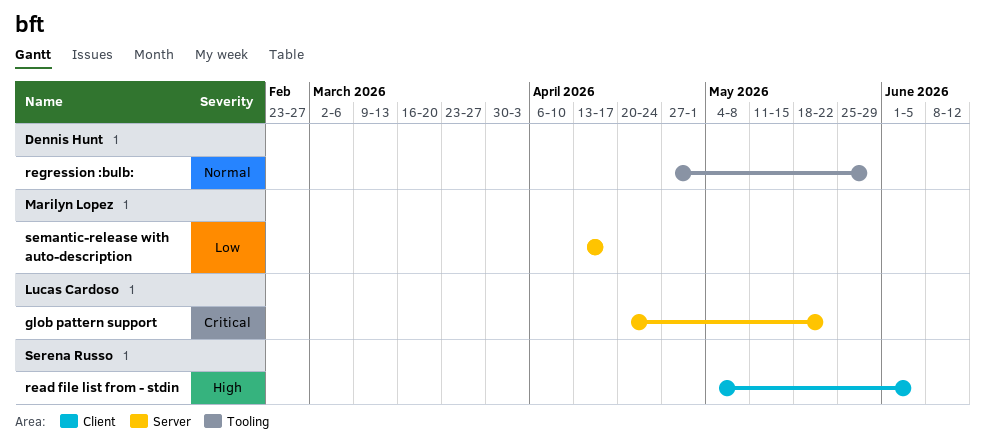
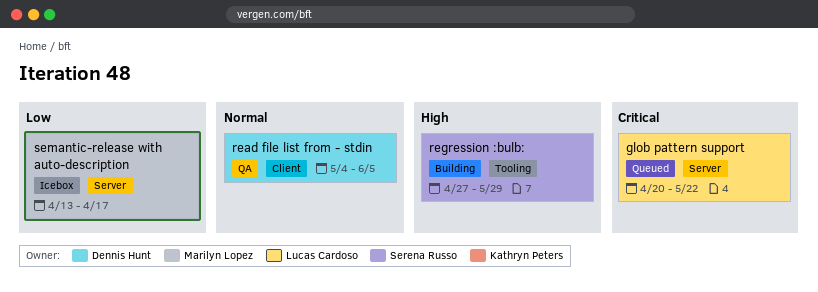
read file list from - stdin, owner: Serena Russo -> Dennis Hunt
read file list from - stdin, priority: High -> Normal
regression :bulb:, owner: Dennis Hunt -> Serena Russo
regression :bulb:, priority: Normal -> High

